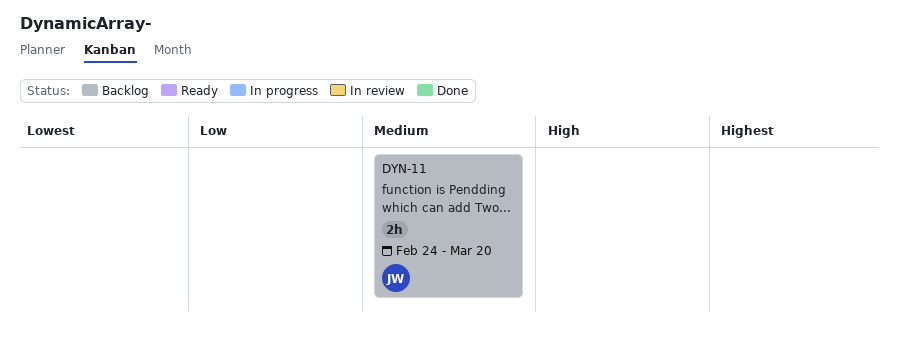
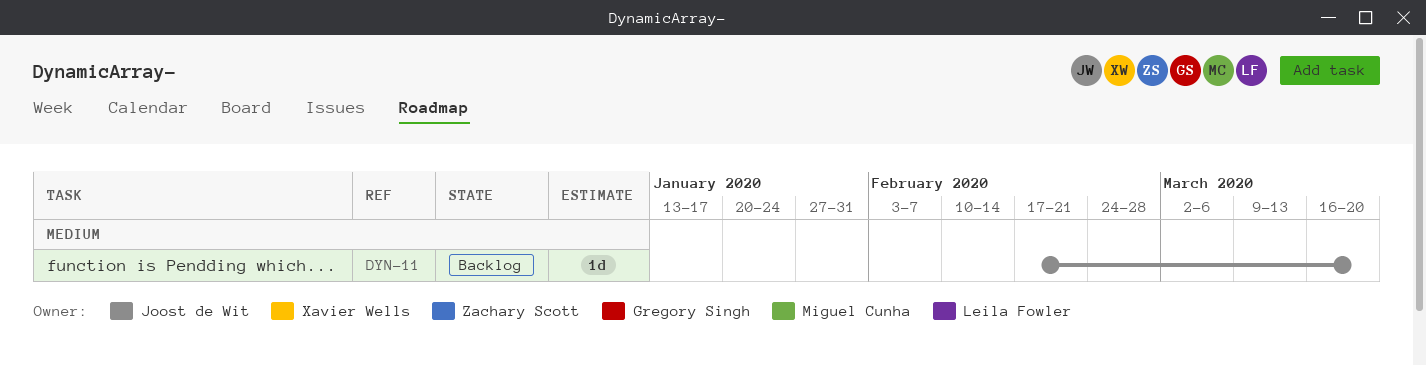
DYN-11, estimate: 2h -> 1d
DYN-11, start: Feb 24 -> Feb 17

